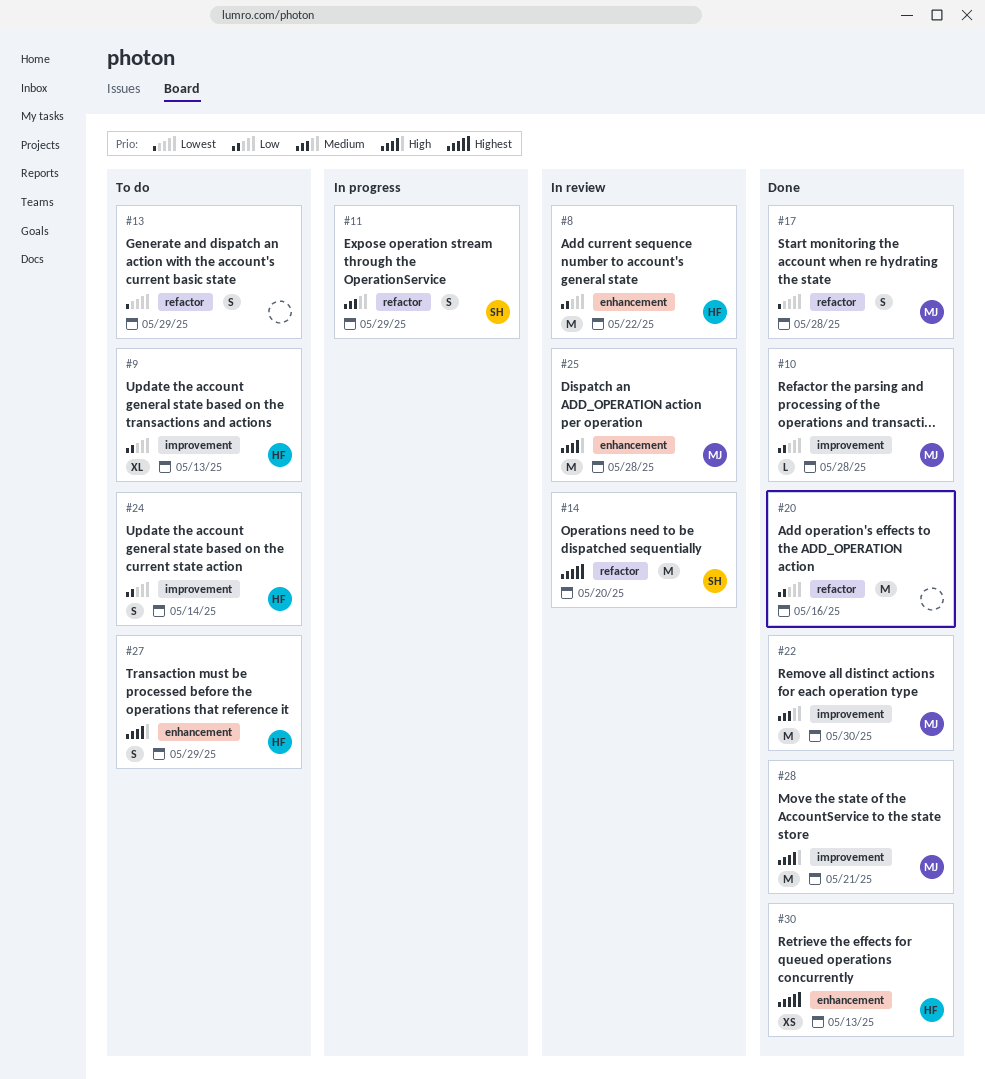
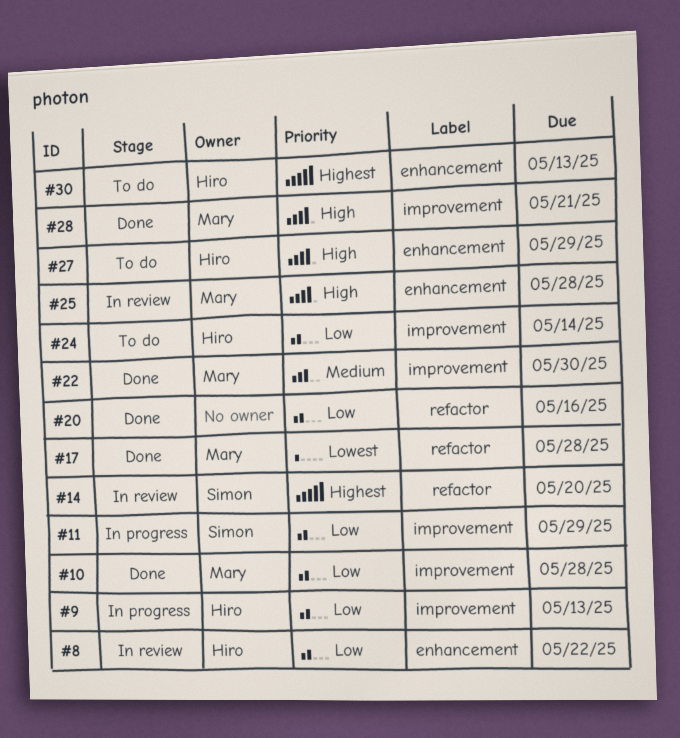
#9, status: To do -> In progress
#11, priority: Medium -> Low
#11, label: refactor -> improvement
#13: present -> none
#30, status: Done -> To do

